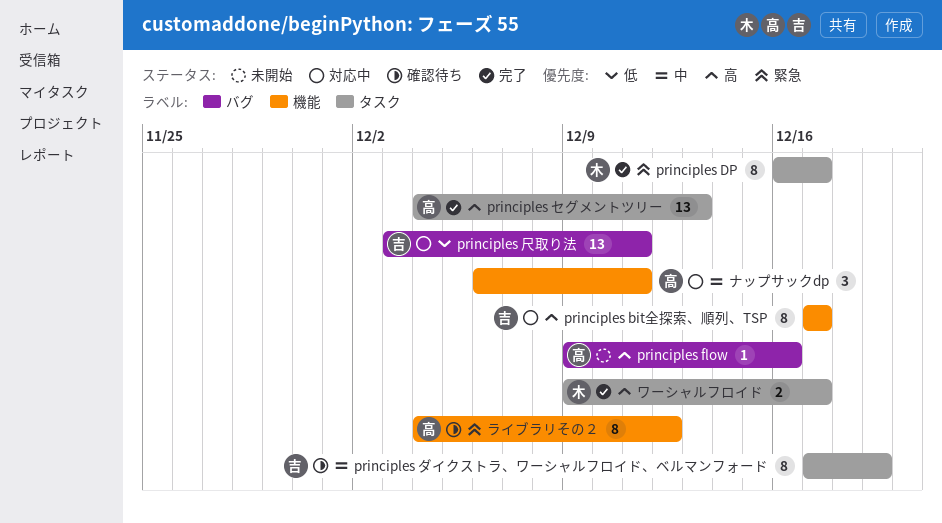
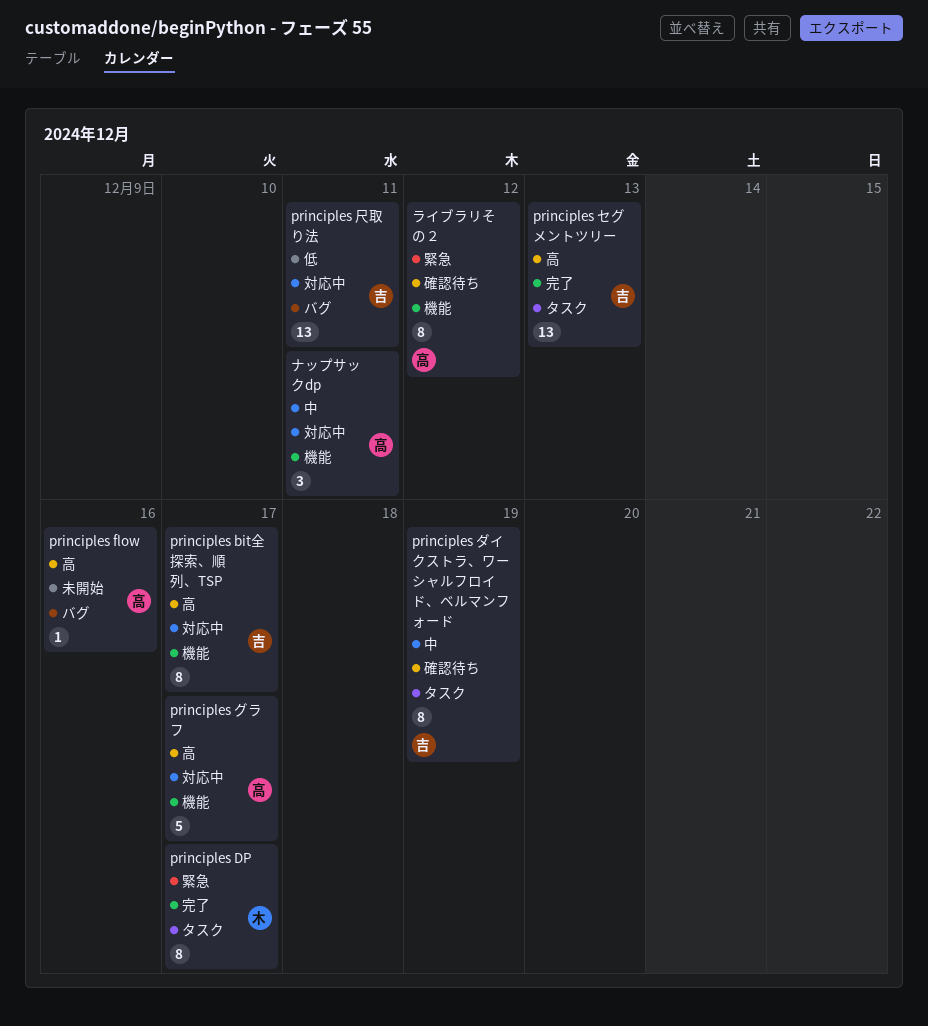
principles グラフ: none -> present
principles セグメントツリー, owner: 高 -> 吉
ワーシャルフロイド: present -> none

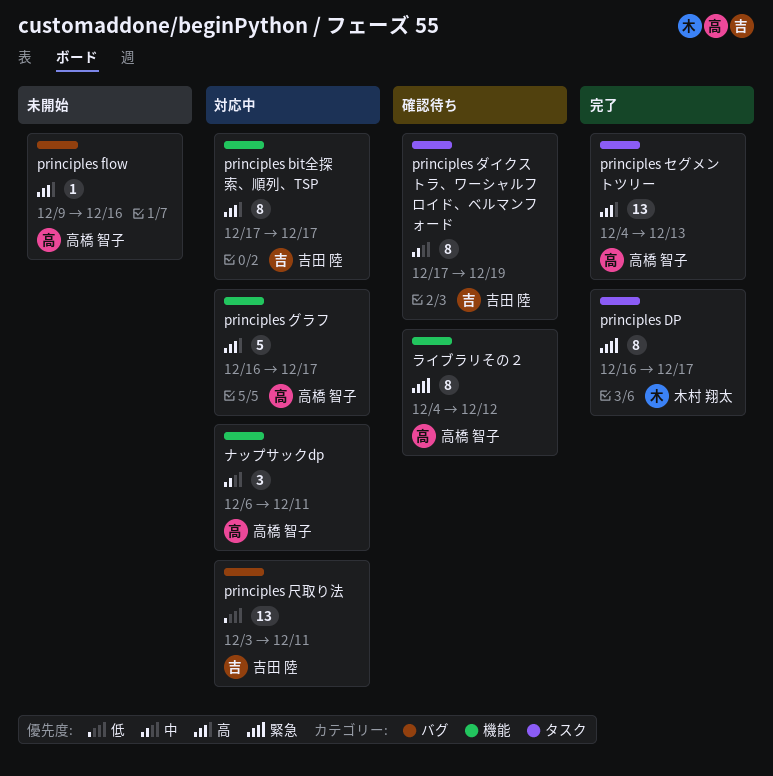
principles セグメントツリー, owner: 吉田 陸 -> 高橋 智子

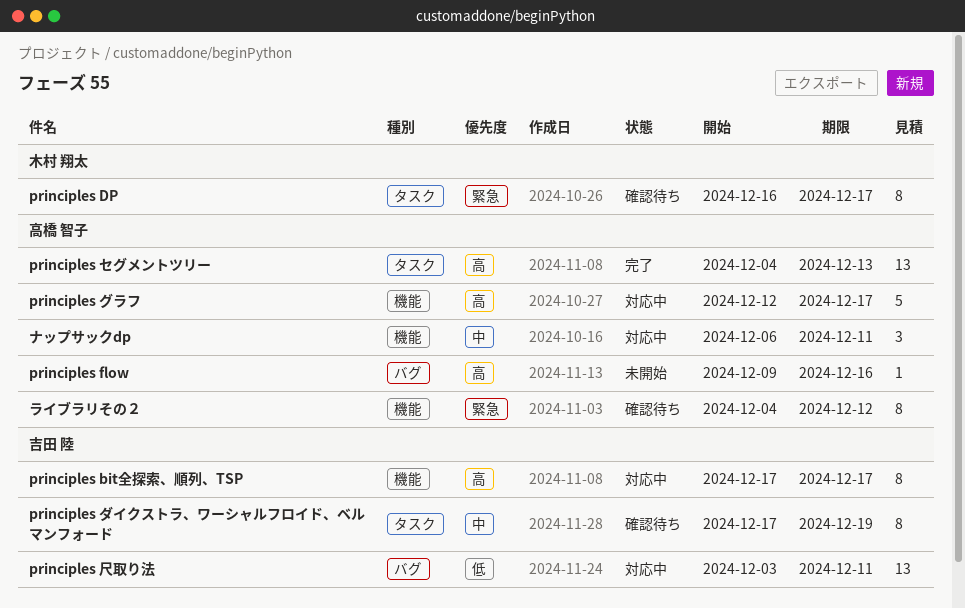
principles DP, status: 完了 -> 確認待ち
principles グラフ, start: Dec 16 -> Dec 12

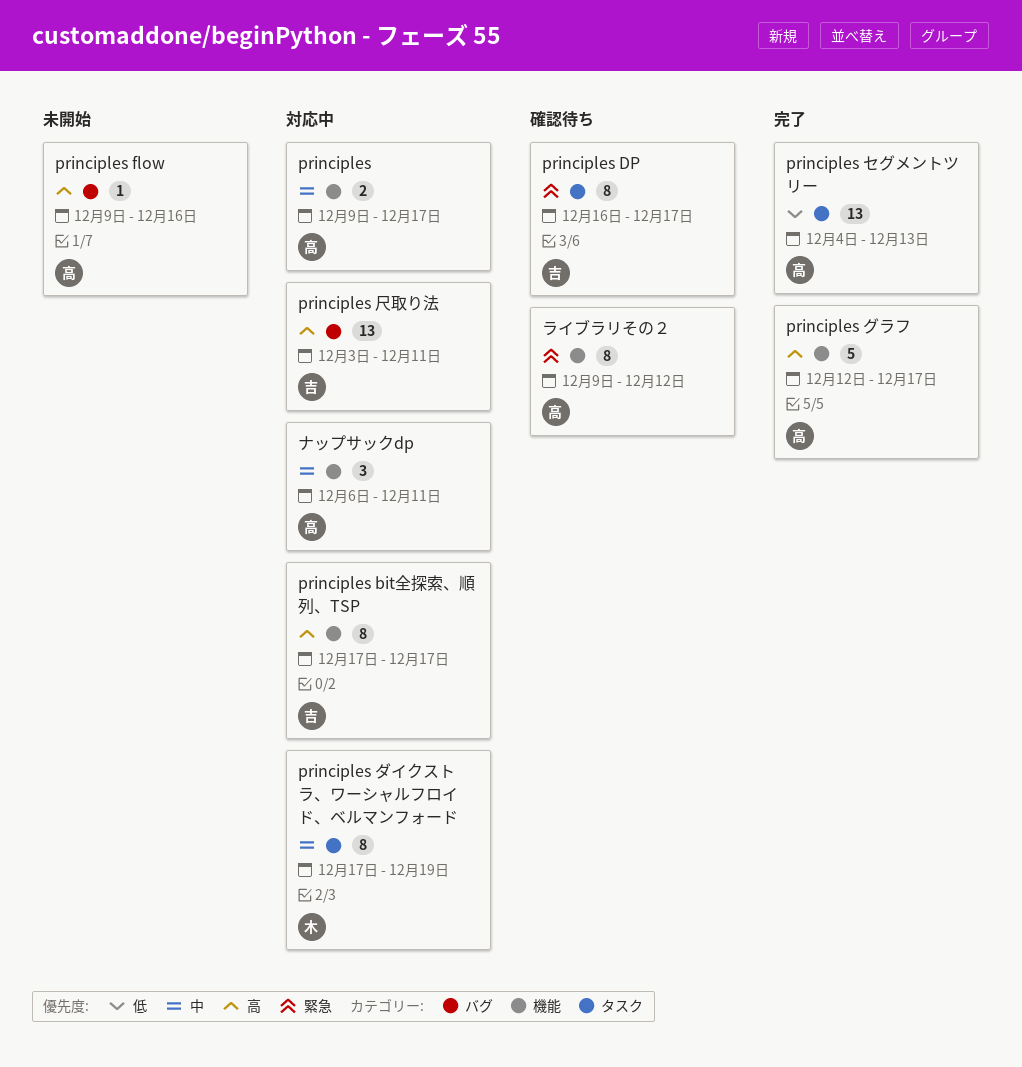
principles: none -> present
principles DP, owner: 木村 翔太 -> 吉田 陸
principles グラフ, status: 対応中 -> 完了
principles セグメントツリー, priority: 高 -> 低
principles ダイクストラ、ワーシャルフロイド、ベルマンフォード, status: 確認待ち -> 対応中
principles ダイクストラ、ワーシャルフロイド、ベルマンフォード, owner: 吉田 陸 -> 木村 翔太
principles 尺取り法, priority: 低 -> 高
ライブラリその２, start: Dec 4 -> Dec 9

